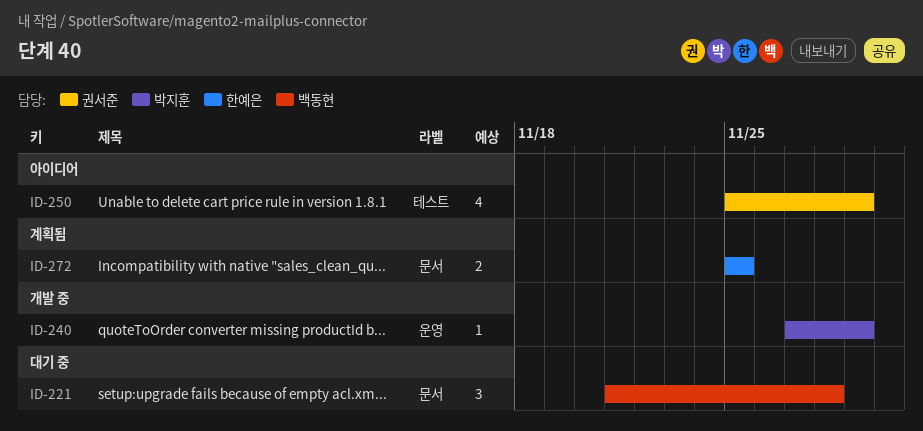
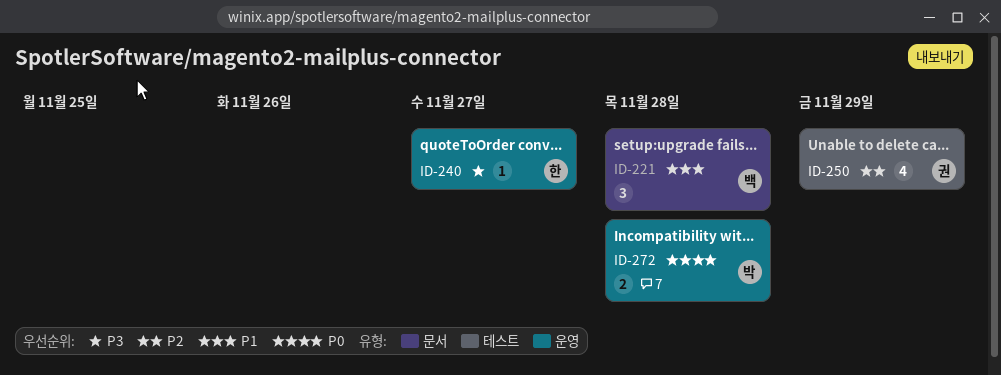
ID-240, owner: 박지훈 -> 한예은
ID-240, due: Nov 29 -> Nov 27
ID-272, owner: 한예은 -> 박지훈
ID-272, label: 문서 -> 운영
ID-272, due: Nov 25 -> Nov 28

